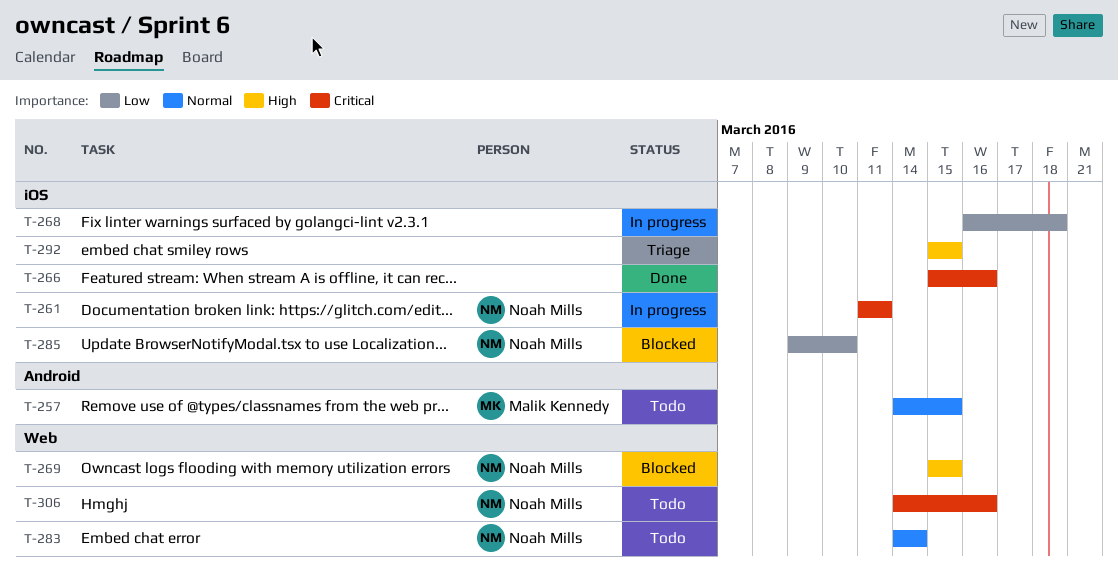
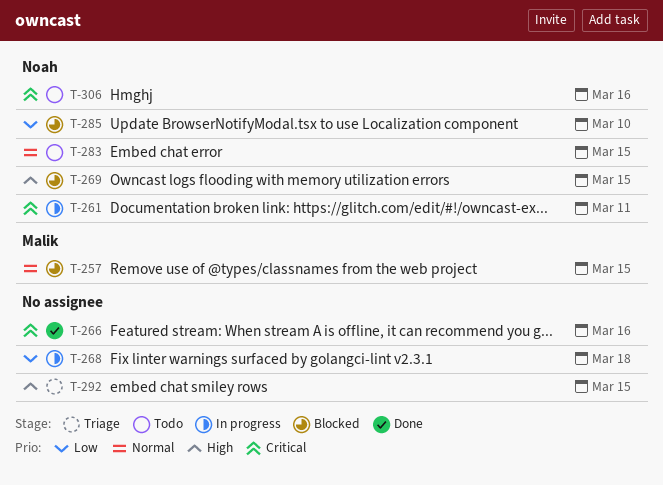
T-257, status: Todo -> Blocked
T-283, due: Mar 14 -> Mar 15

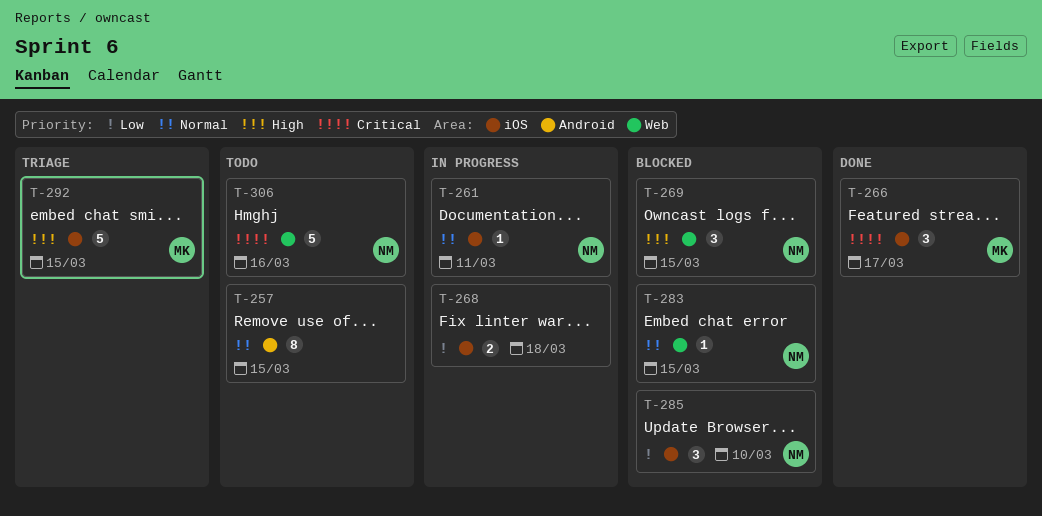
T-257, status: Blocked -> Todo
T-257, owner: Malik -> none
T-261, priority: Critical -> Normal
T-266, owner: none -> Malik
T-266, due: Mar 16 -> Mar 17
T-283, status: Todo -> Blocked
T-292, owner: none -> Malik

